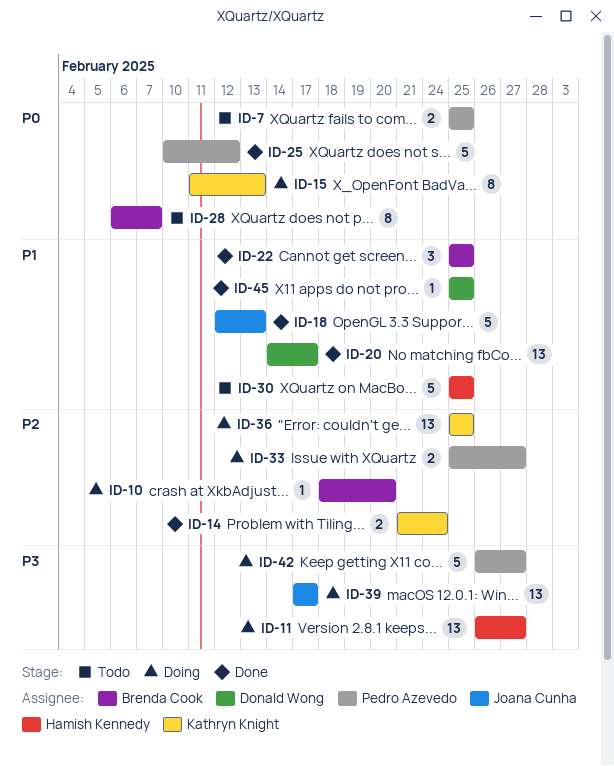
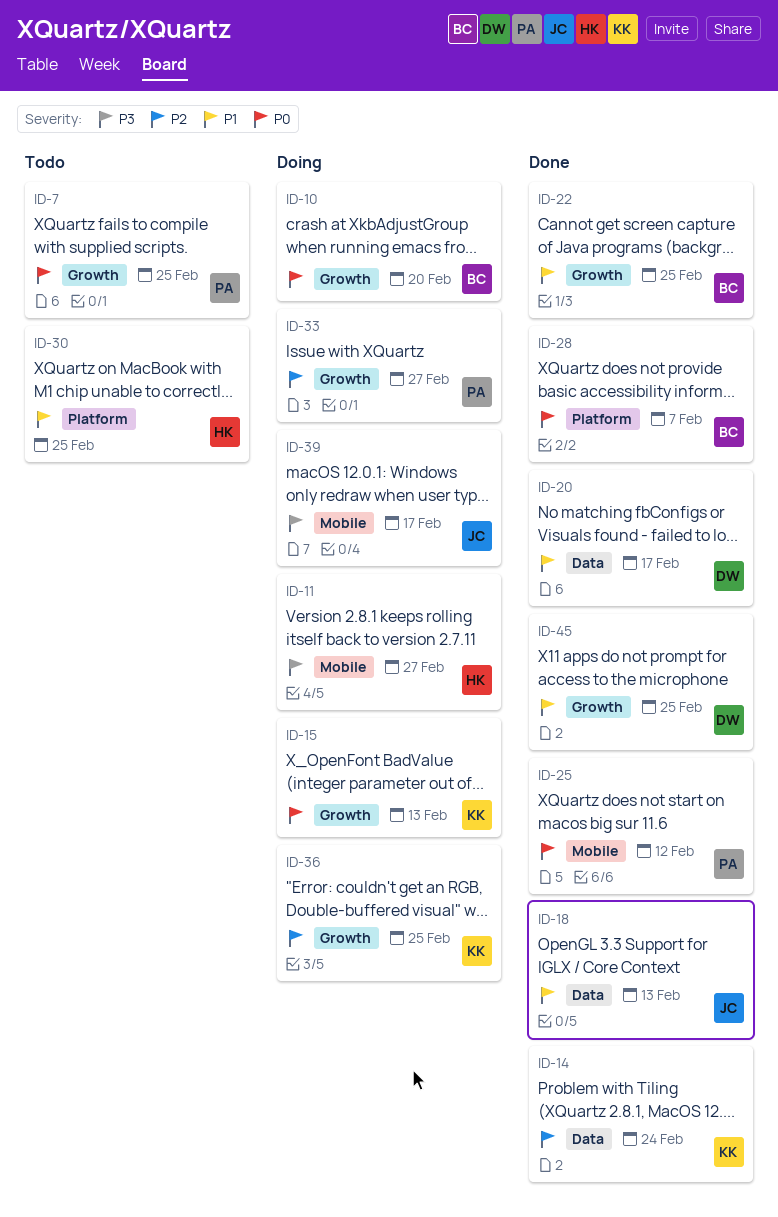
ID-10, priority: P2 -> P0
ID-28, status: Todo -> Done
ID-42: present -> none

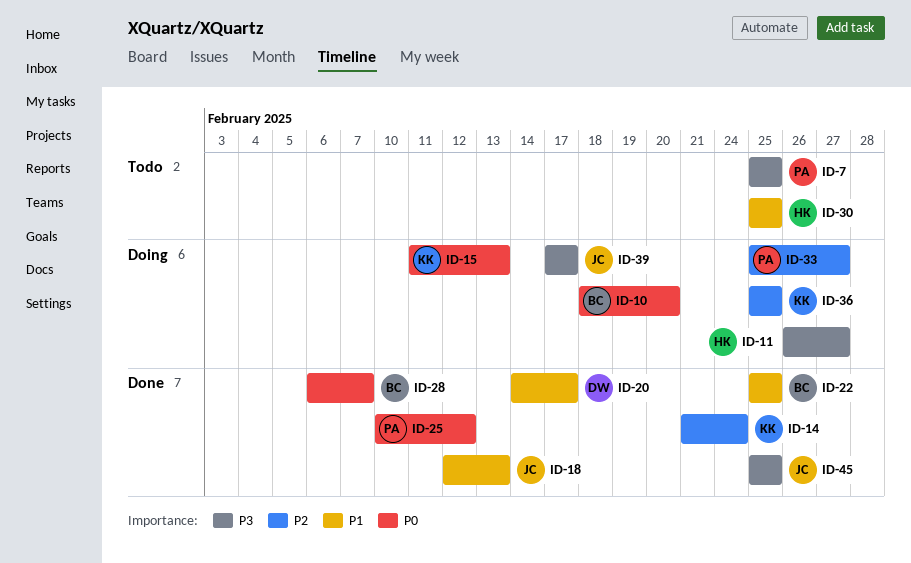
ID-7, priority: P0 -> P3
ID-45, owner: DW -> JC
ID-45, priority: P1 -> P3

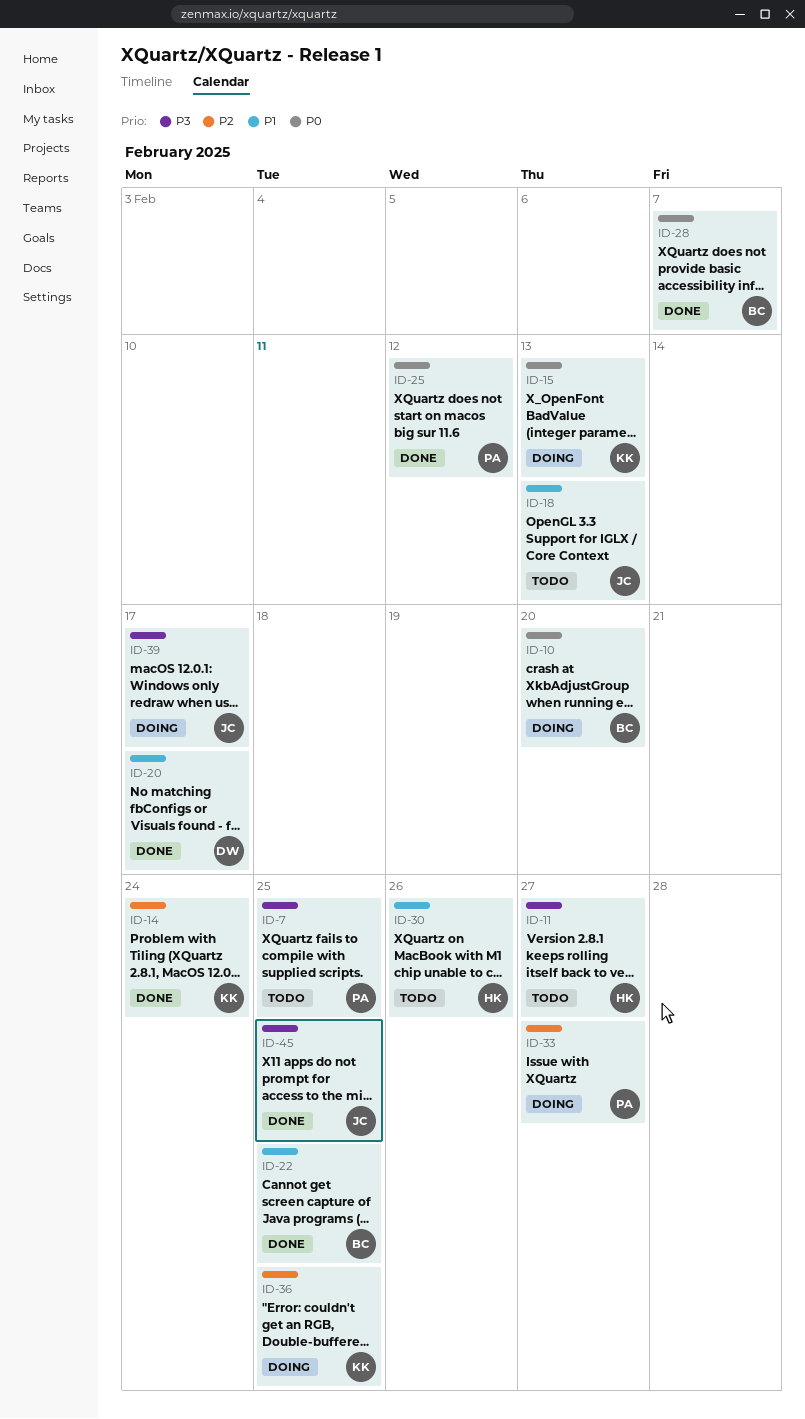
ID-11, status: Doing -> Todo
ID-18, status: Done -> Todo
ID-30, due: Feb 25 -> Feb 26

